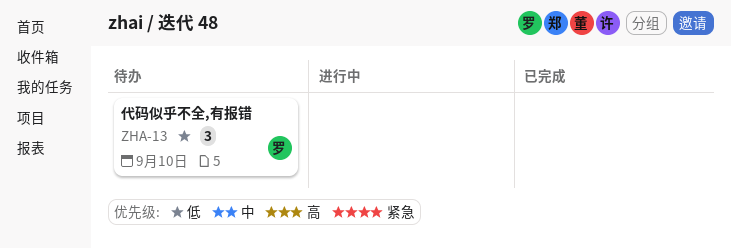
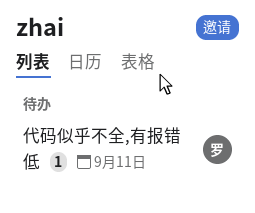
代码似乎不全,有报错, estimate: 3 -> 1
代码似乎不全,有报错, due: Sep 10 -> Sep 11

